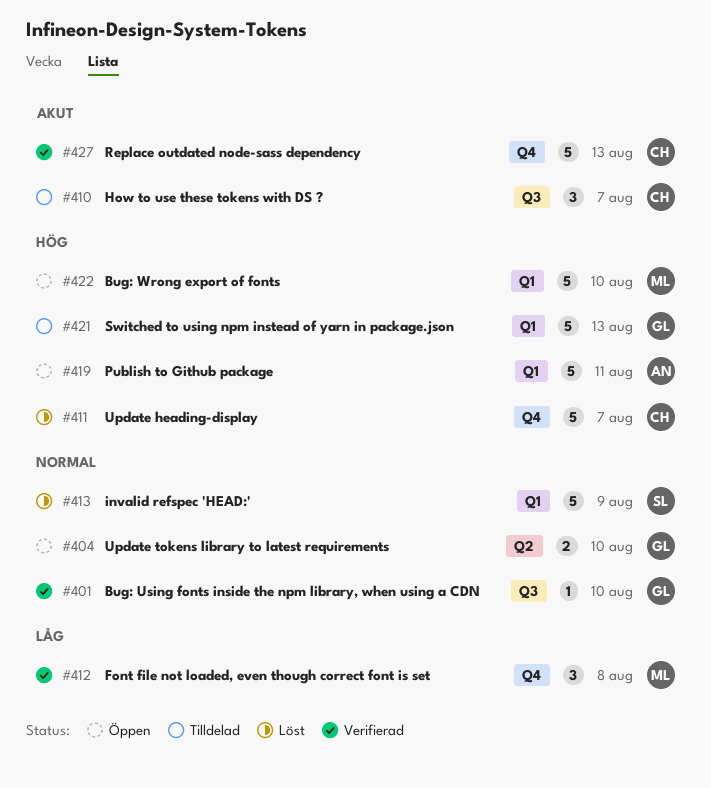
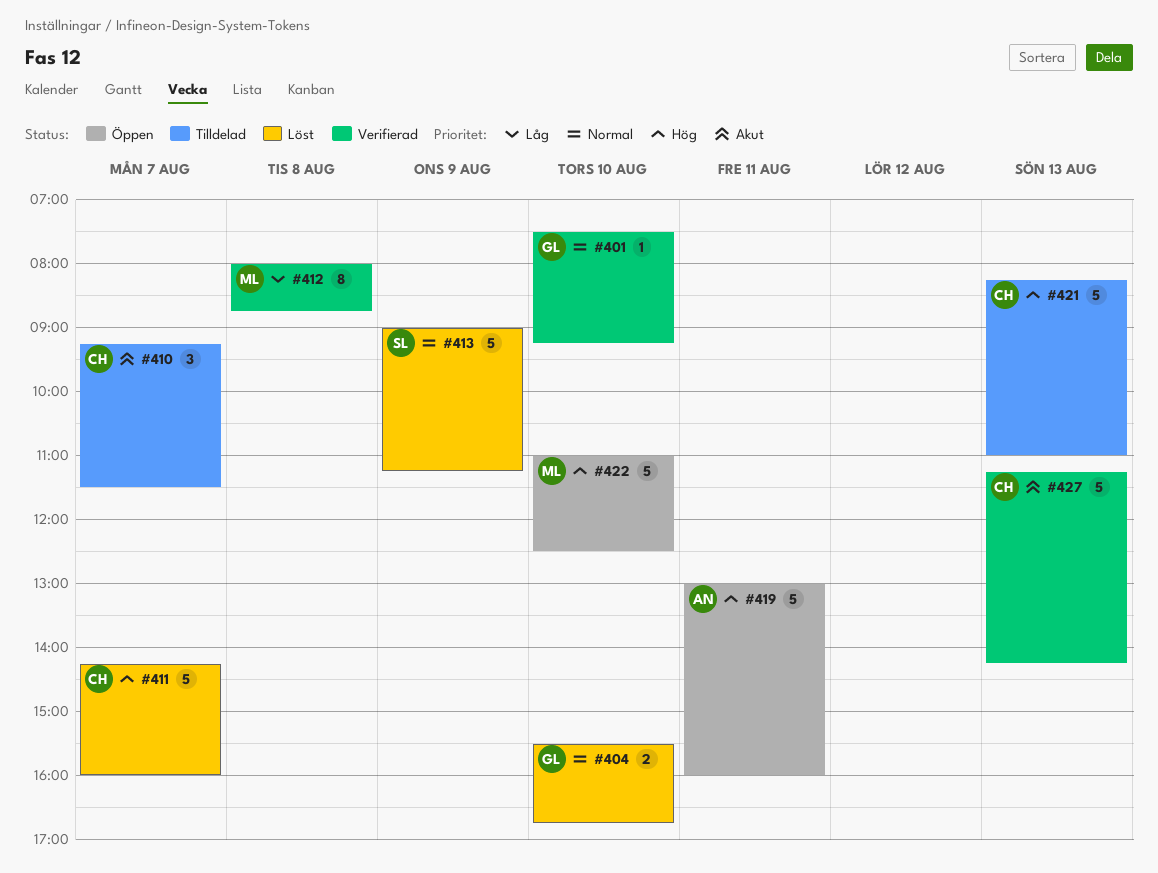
#404, status: Öppen -> Löst
#412, estimate: 3 -> 8
#421, owner: GL -> CH

